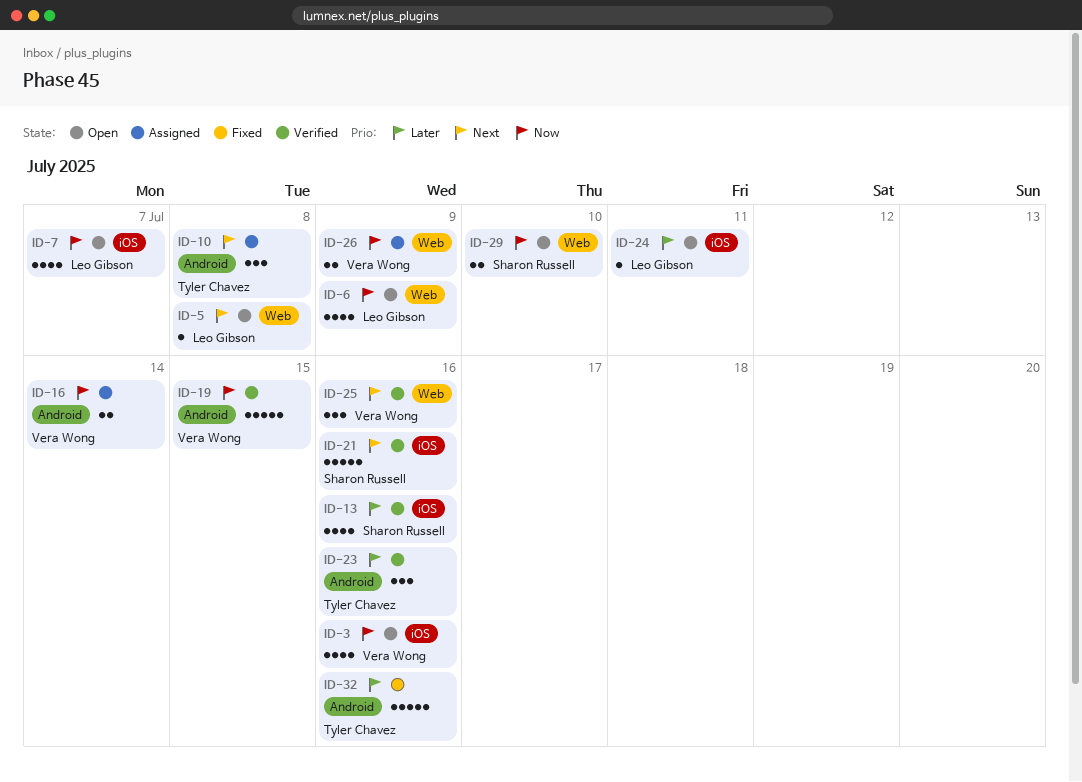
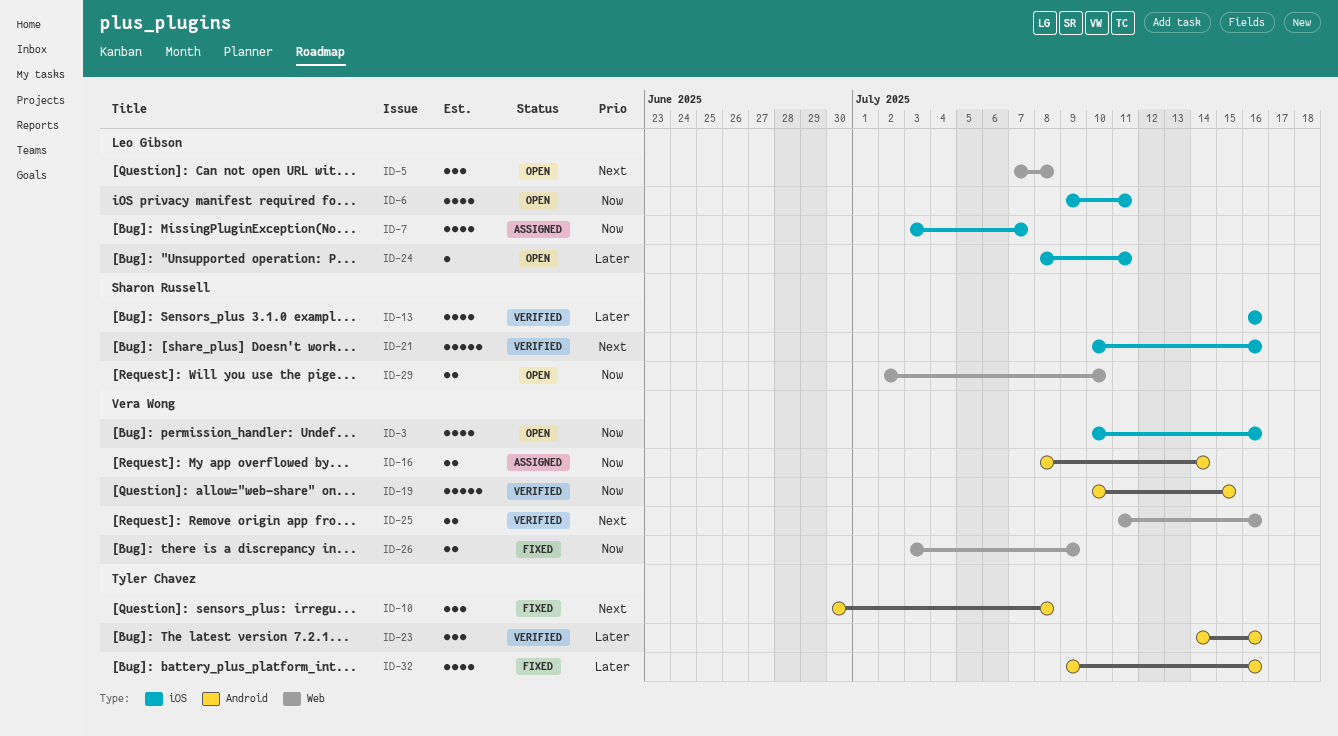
ID-5, estimate: 1 -> 3
ID-6, label: Web -> iOS
ID-6, due: Jul 9 -> Jul 11
ID-7, status: Open -> Assigned
ID-10, status: Assigned -> Fixed
ID-25, estimate: 3 -> 2
ID-26, status: Assigned -> Fixed
ID-32, estimate: 5 -> 4

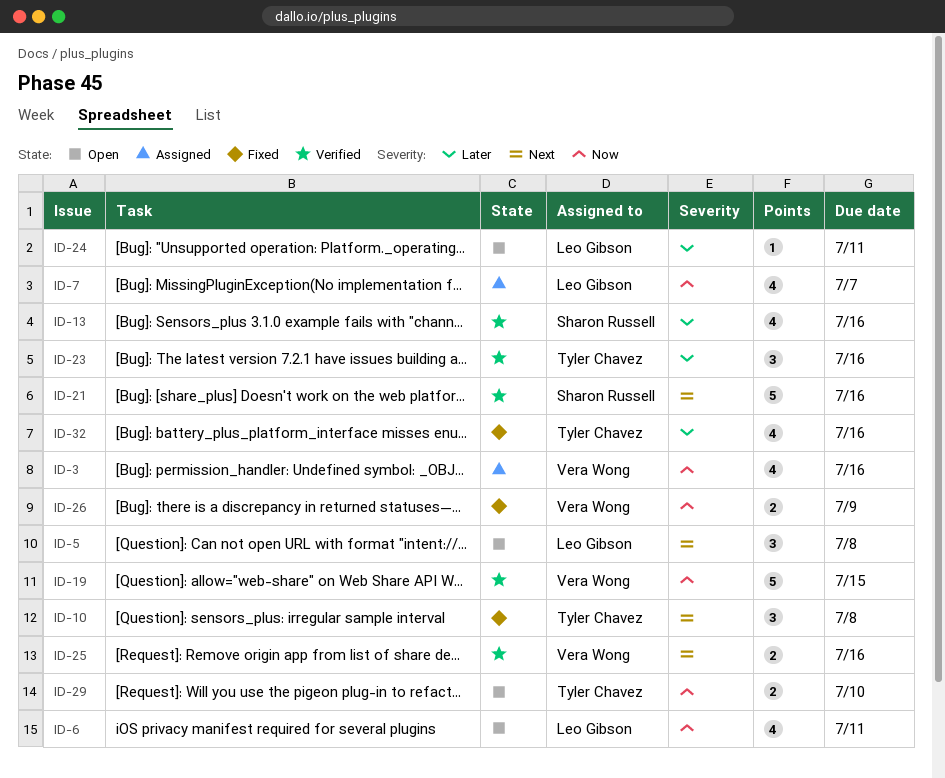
ID-3, status: Open -> Assigned
ID-16: present -> none
ID-29, owner: Sharon Russell -> Tyler Chavez

